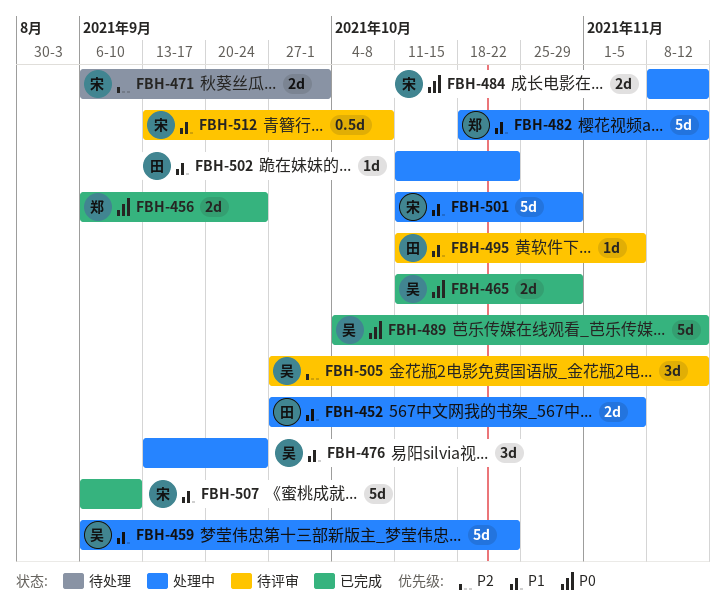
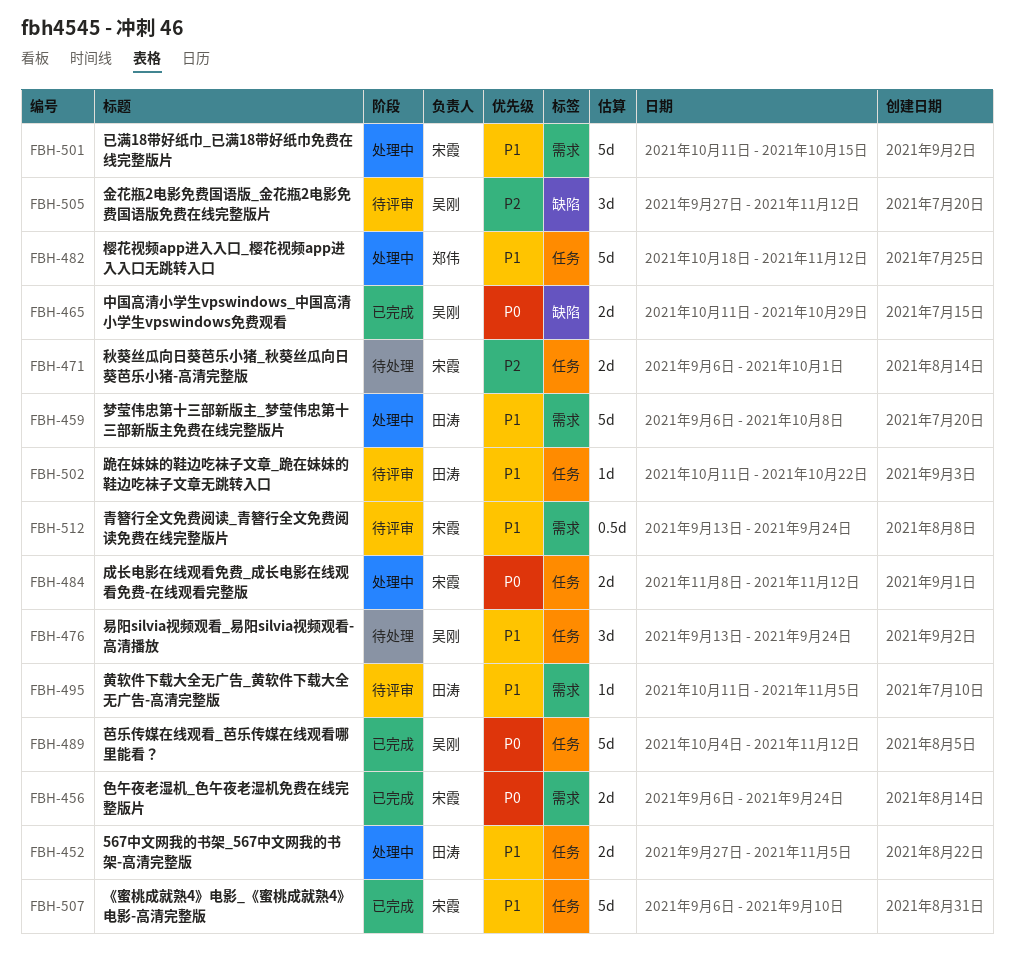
FBH-456, owner: 郑伟 -> 宋霞
FBH-459, owner: 吴刚 -> 田涛
FBH-459, due: Oct 22 -> Oct 8
FBH-476, status: 处理中 -> 待处理
FBH-501, due: Oct 29 -> Oct 15
FBH-502, status: 处理中 -> 待评审
FBH-512, due: Oct 8 -> Sep 24

